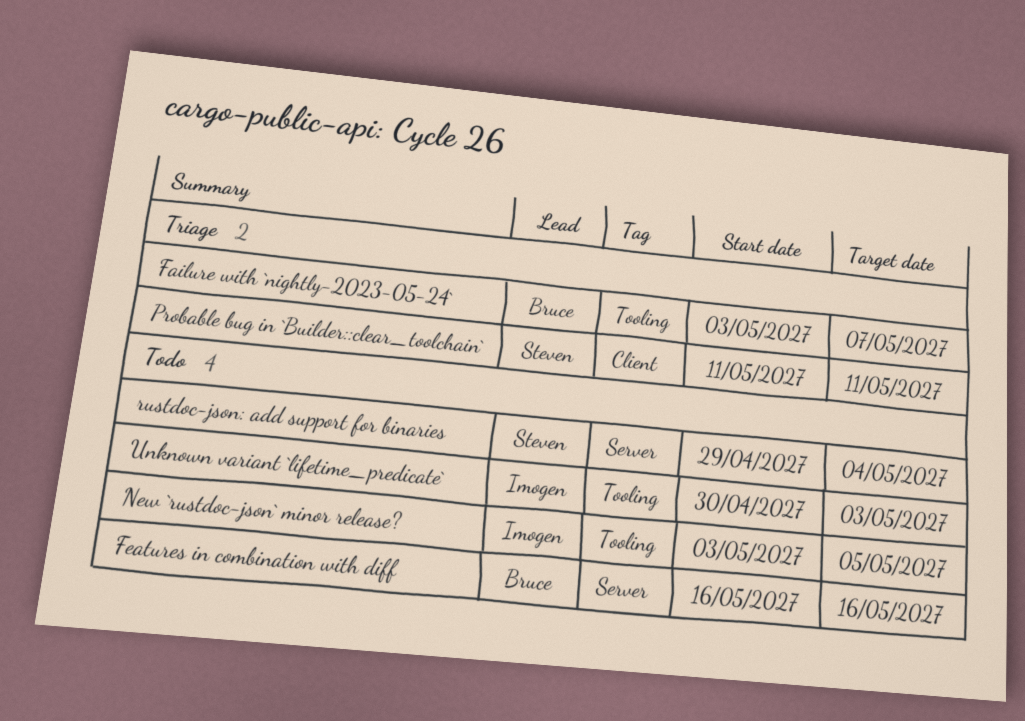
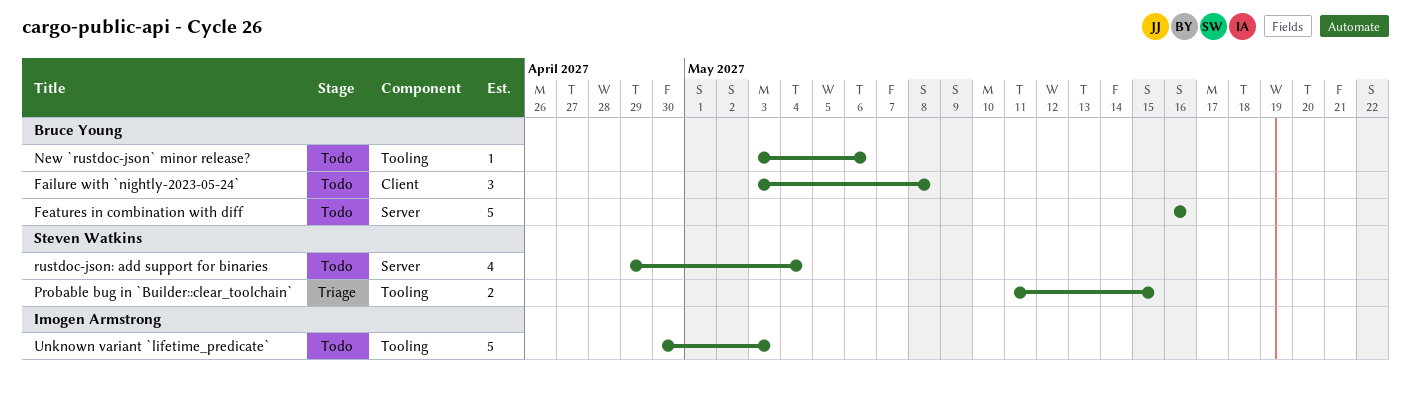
Failure with `nightly-2023-05-24`, status: Triage -> Todo
Failure with `nightly-2023-05-24`, label: Tooling -> Client
Failure with `nightly-2023-05-24`, due: May 7 -> May 8
New `rustdoc-json` minor release?, owner: Imogen Armstrong -> Bruce Young
New `rustdoc-json` minor release?, due: May 5 -> May 6
Probable bug in `Builder::clear_toolchain`, label: Client -> Tooling
Probable bug in `Builder::clear_toolchain`, due: May 11 -> May 15

